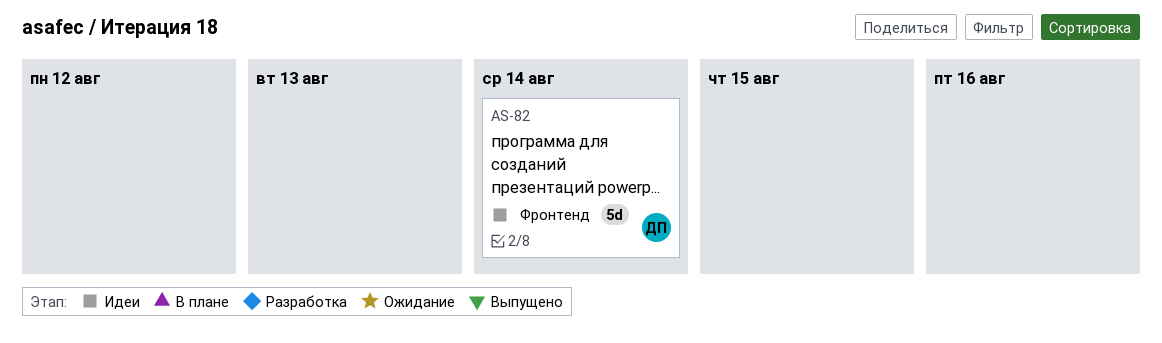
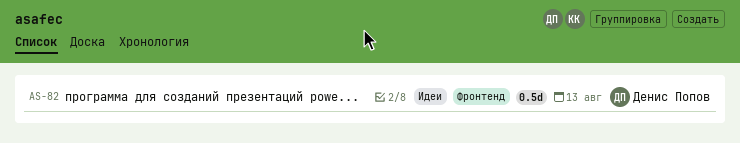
AS-82, estimate: 5d -> 0.5d
AS-82, due: Aug 14 -> Aug 13

